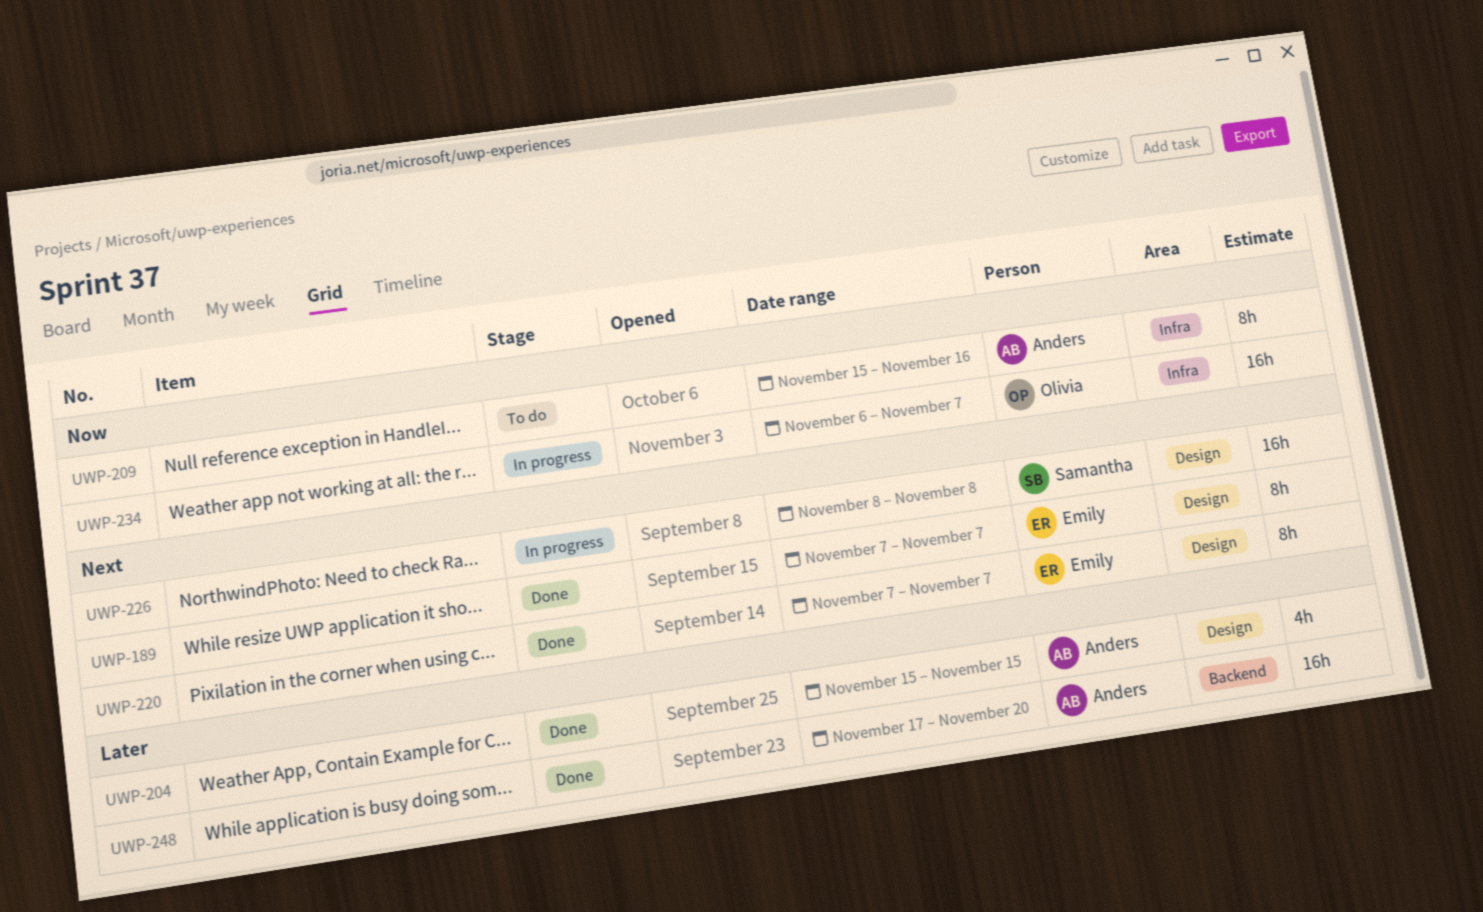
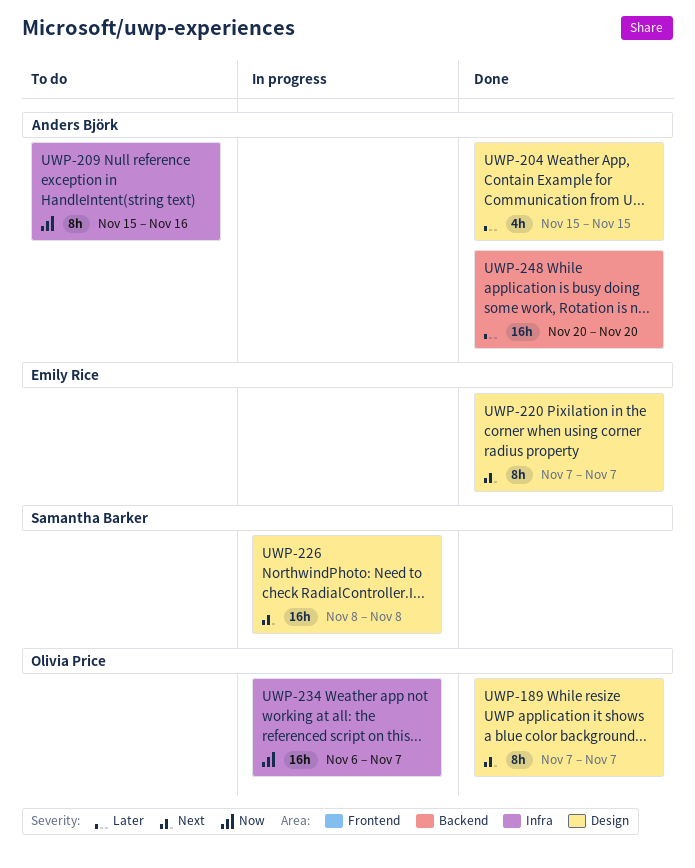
UWP-189, owner: Emily Rice -> Olivia Price
UWP-248, start: Nov 17 -> Nov 20

